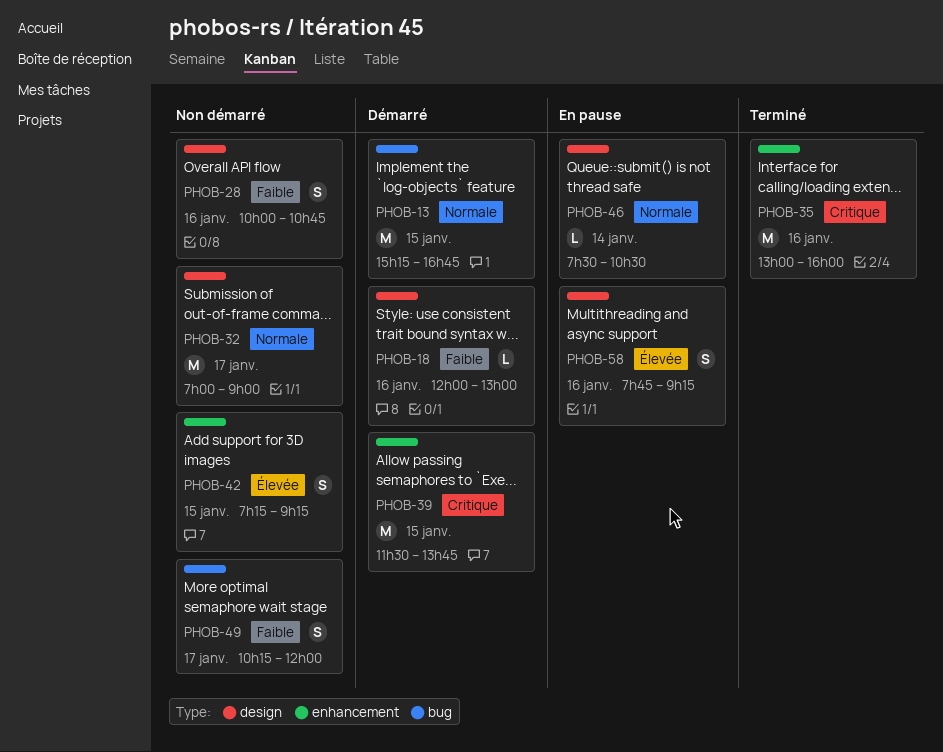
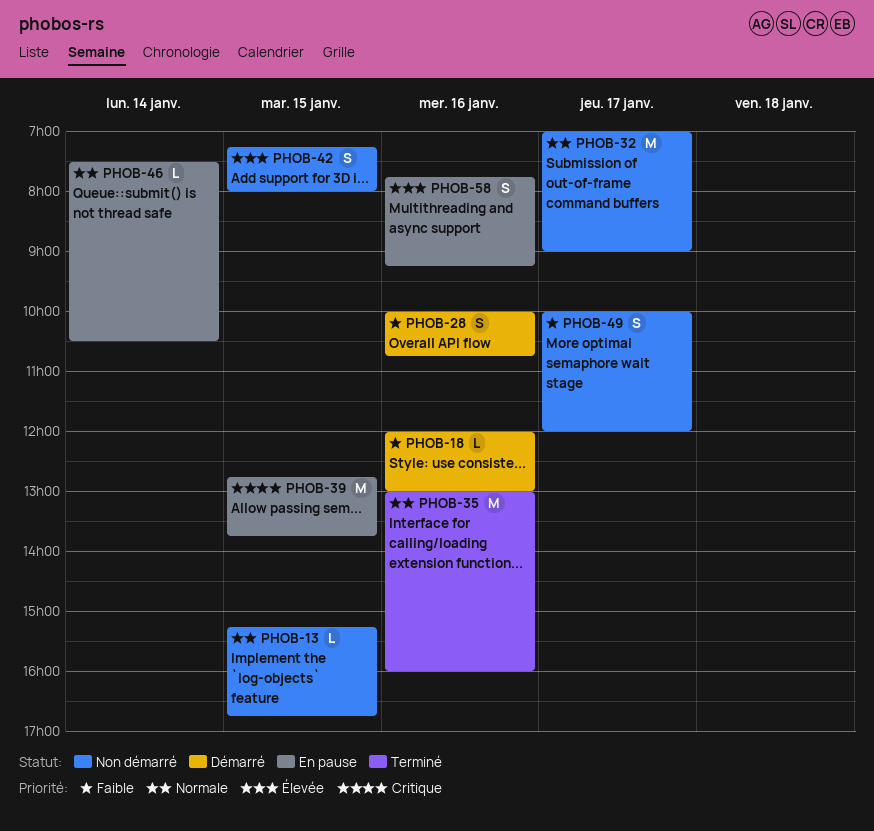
PHOB-13, status: Démarré -> Non démarré
PHOB-13, estimate: M -> L
PHOB-28, status: Non démarré -> Démarré
PHOB-35, priority: Critique -> Normale
PHOB-39, status: Démarré -> En pause
PHOB-39, begins: 11:30 -> 12:45
PHOB-42, ends: 09:15 -> 08:00
PHOB-49, begins: 10:15 -> 10:00

